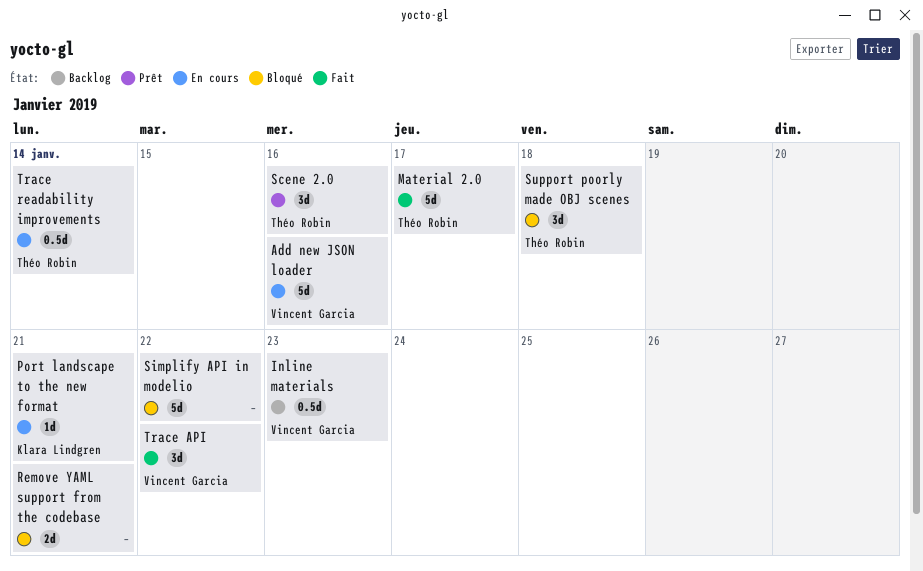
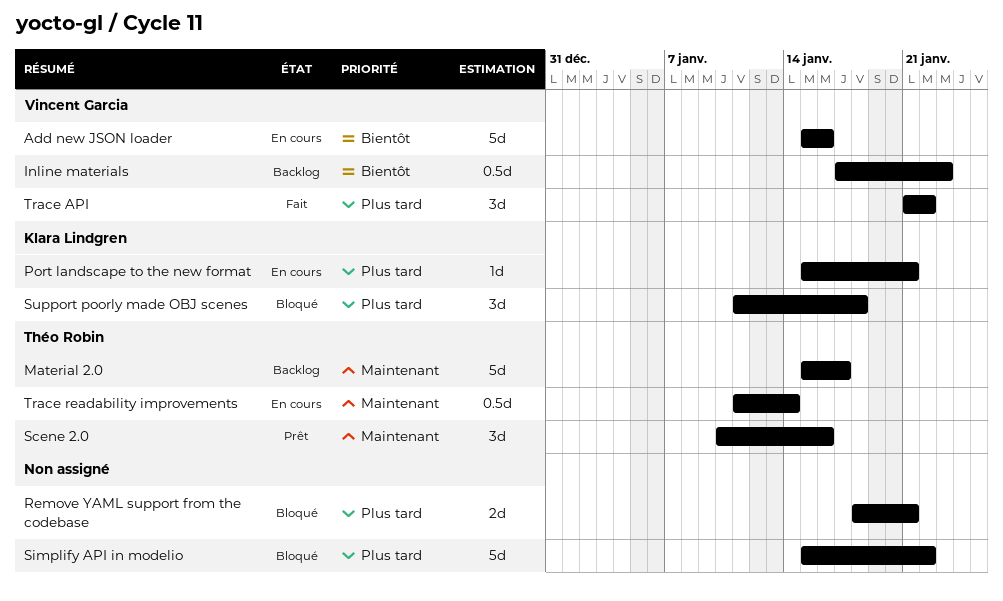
Material 2.0, status: Fait -> Backlog
Support poorly made OBJ scenes, owner: Théo Robin -> Klara Lindgren

